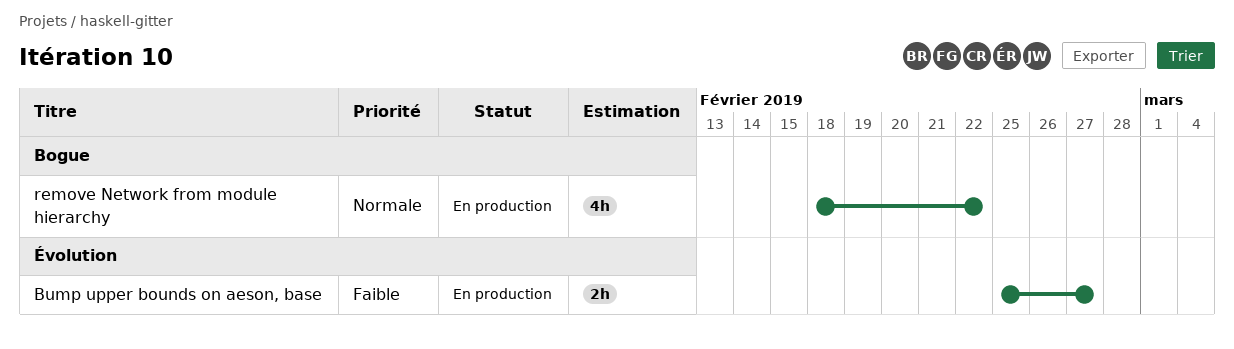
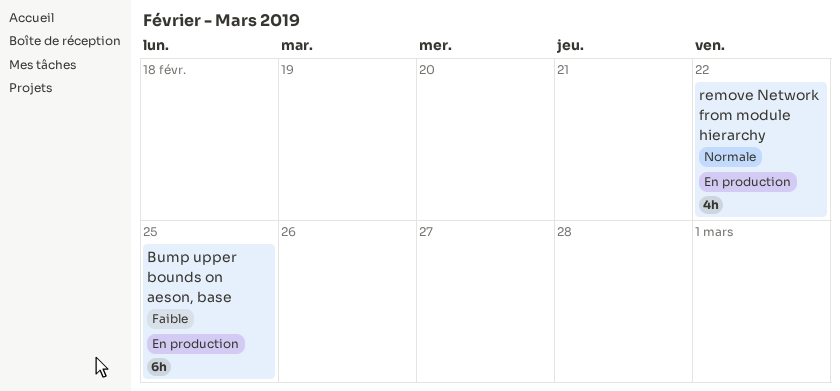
Bump upper bounds on aeson, base, estimate: 2h -> 6h
Bump upper bounds on aeson, base, due: Feb 27 -> Feb 25

